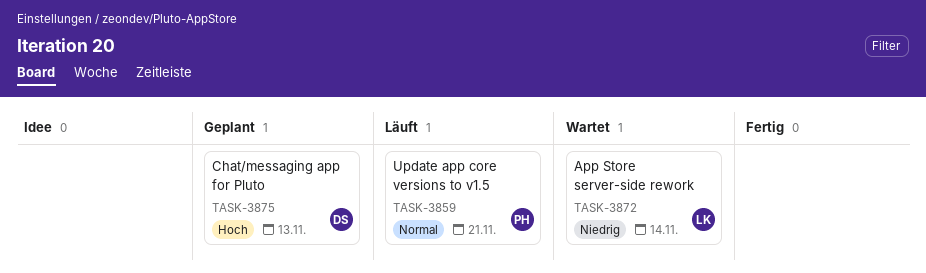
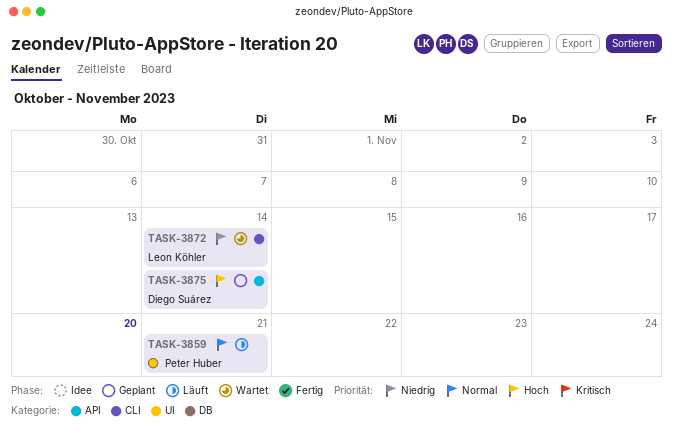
TASK-3875, due: Nov 13 -> Nov 14

